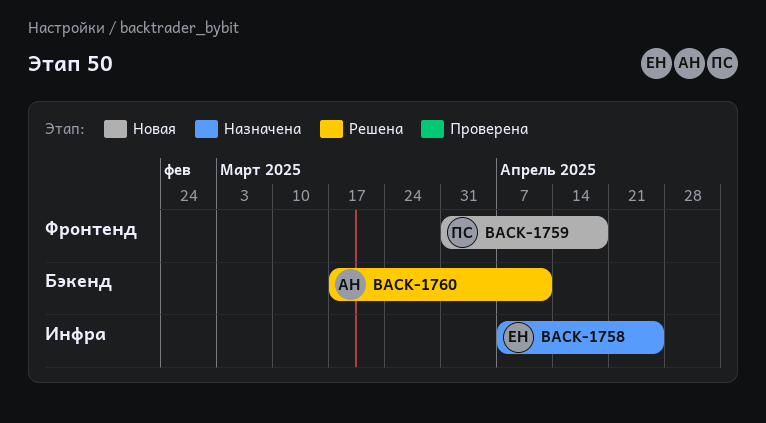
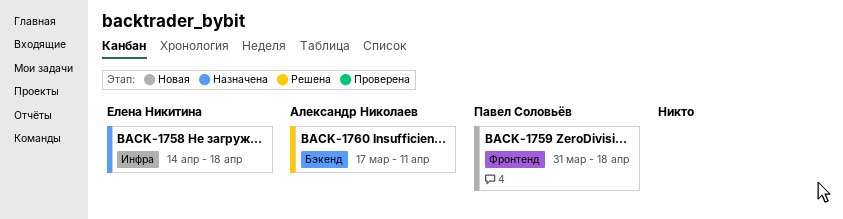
BACK-1758, start: Apr 7 -> Apr 14
BACK-1758, due: Apr 25 -> Apr 18

